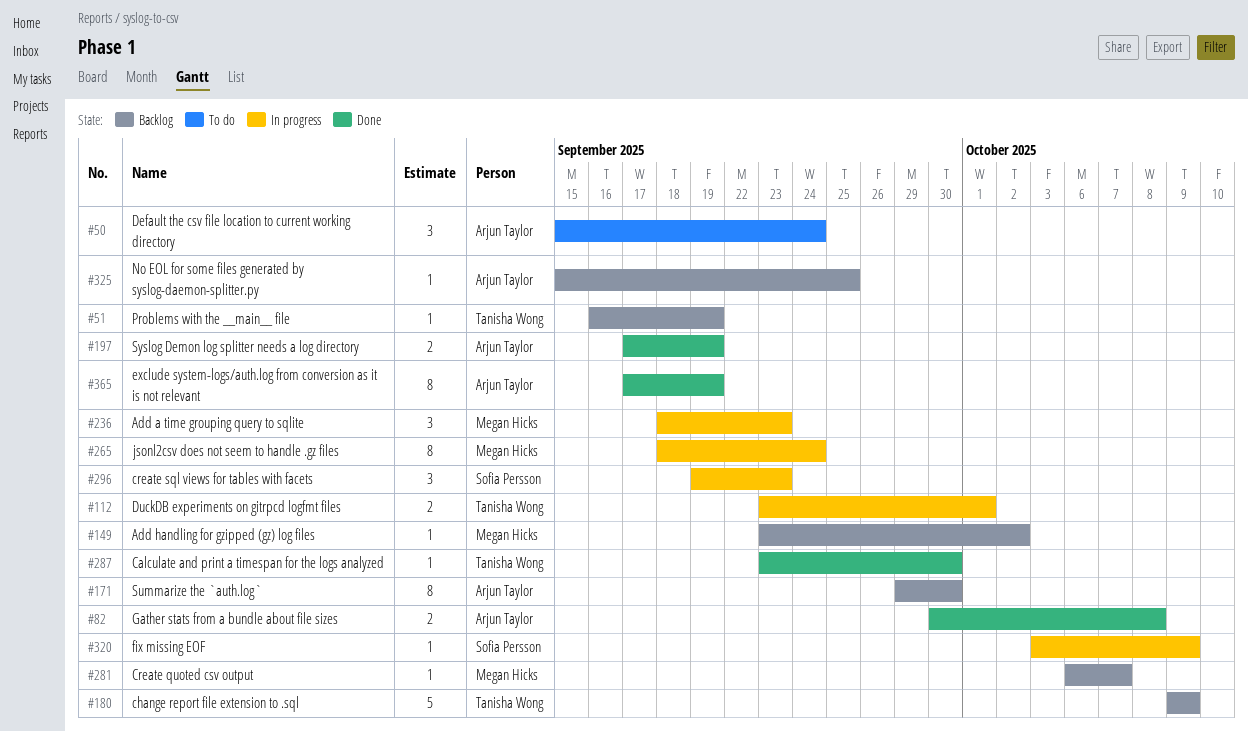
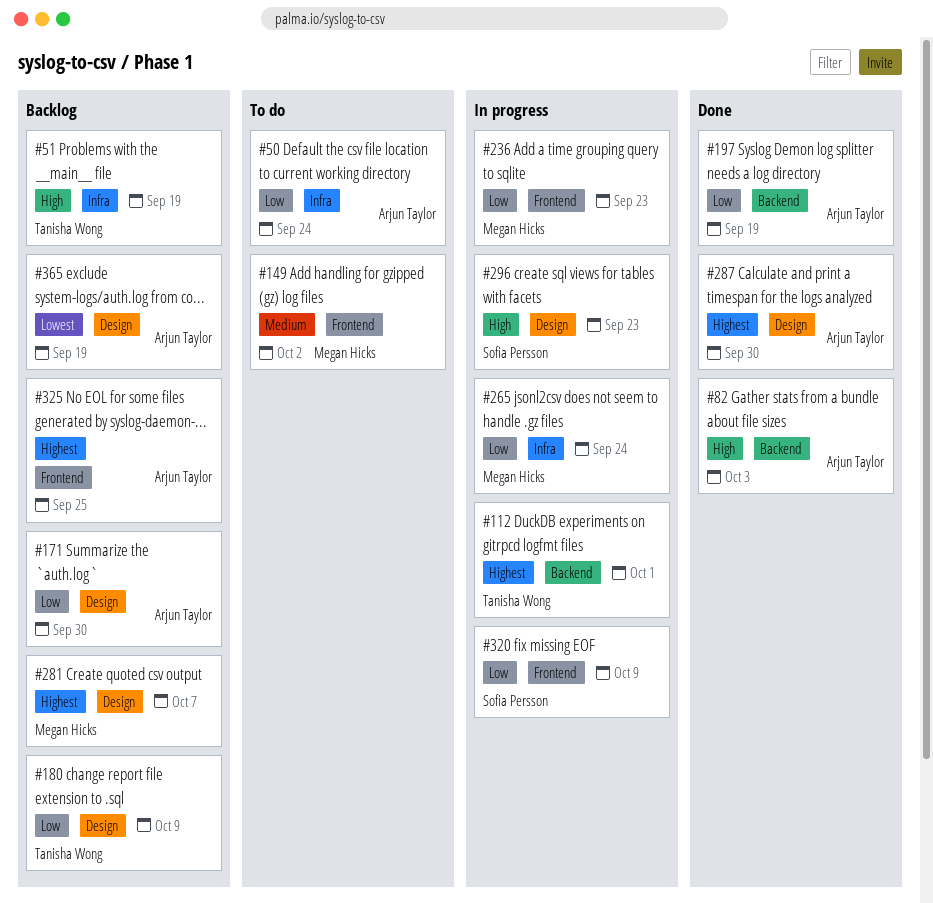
#82, due: Oct 8 -> Oct 3
#149, status: Backlog -> To do
#287, owner: Tanisha Wong -> Arjun Taylor
#365, status: Done -> Backlog

